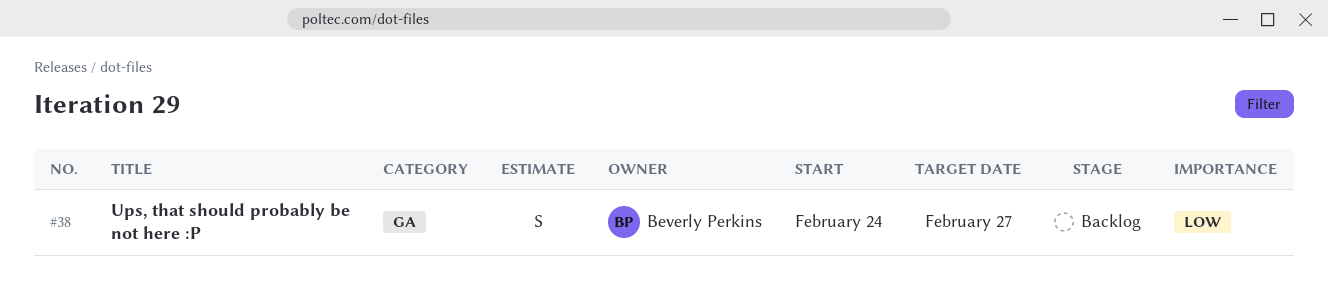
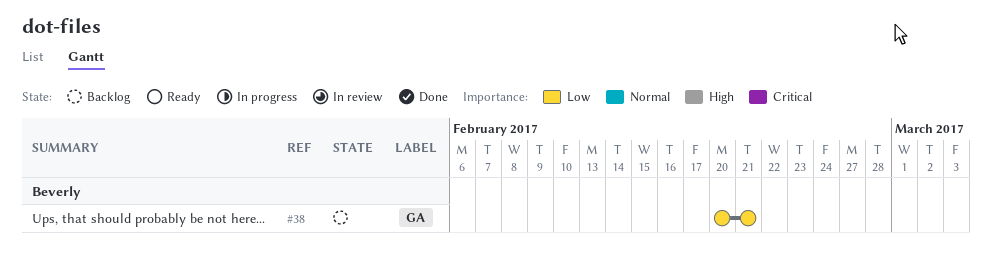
#38, start: Feb 24 -> Feb 20
#38, due: Feb 27 -> Feb 21

